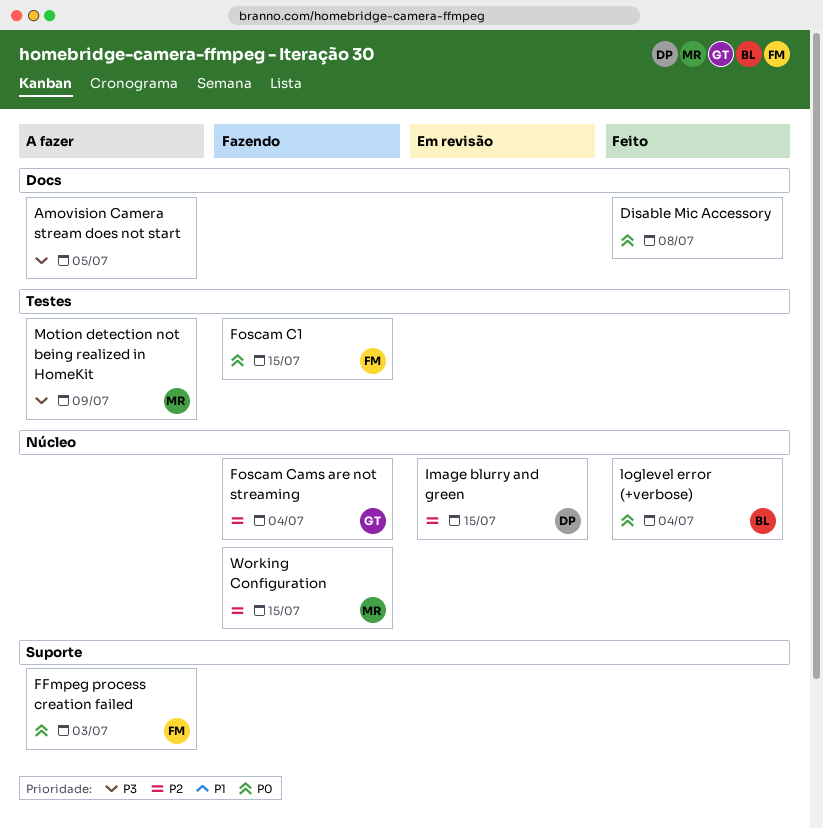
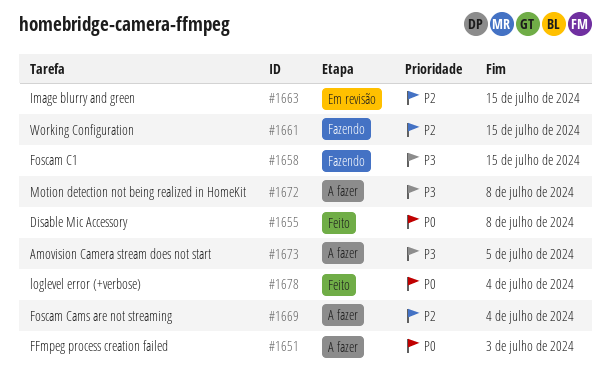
Foscam C1, priority: P0 -> P3
Foscam Cams are not streaming, status: Fazendo -> A fazer
Motion detection not being realized in HomeKit, due: Jul 9 -> Jul 8

